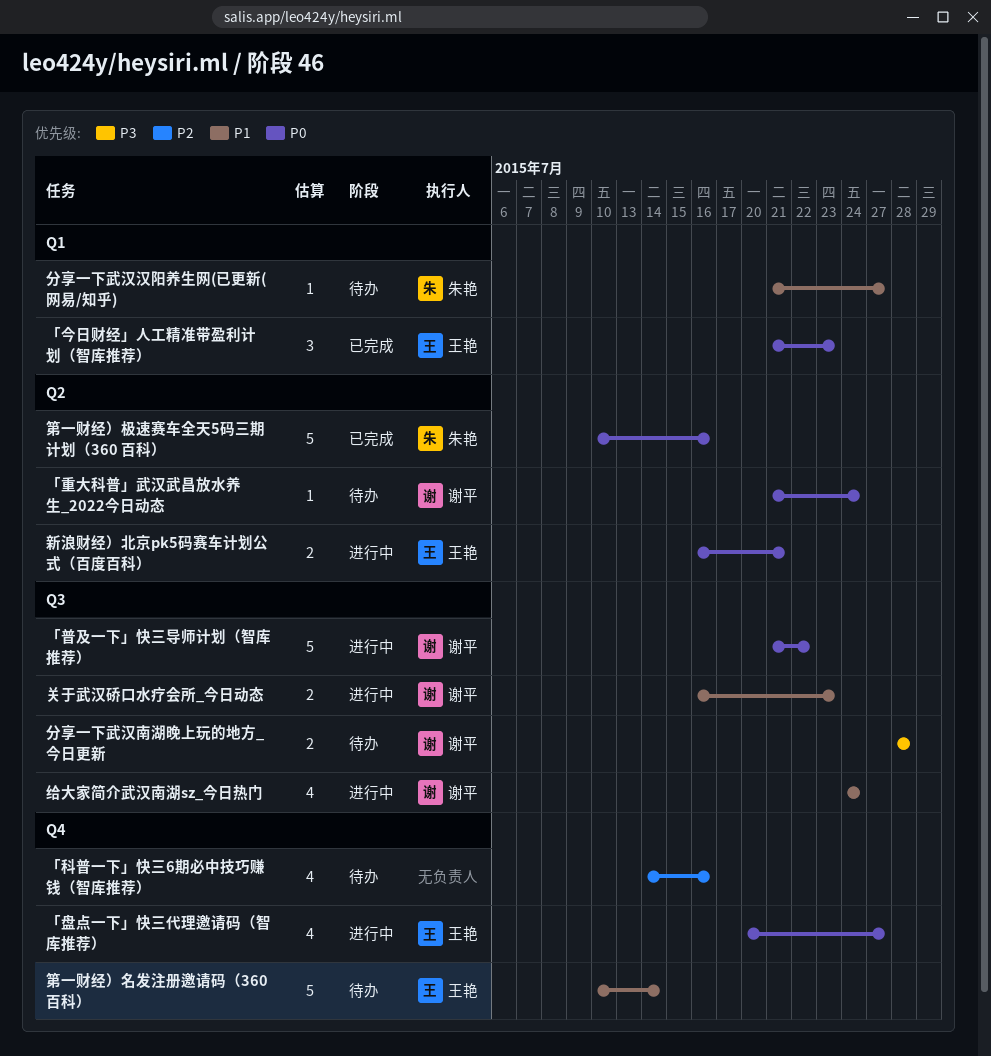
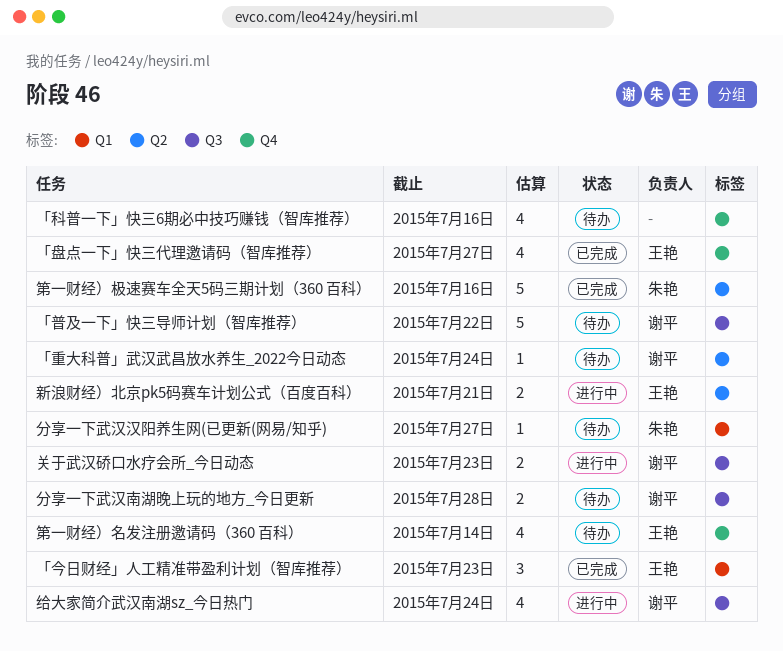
「普及一下」快三导师计划（智库推荐）, status: 进行中 -> 待办
「盘点一下」快三代理邀请码（智库推荐）, status: 进行中 -> 已完成
第一财经）名发注册邀请码（360 百科）, estimate: 5 -> 4

